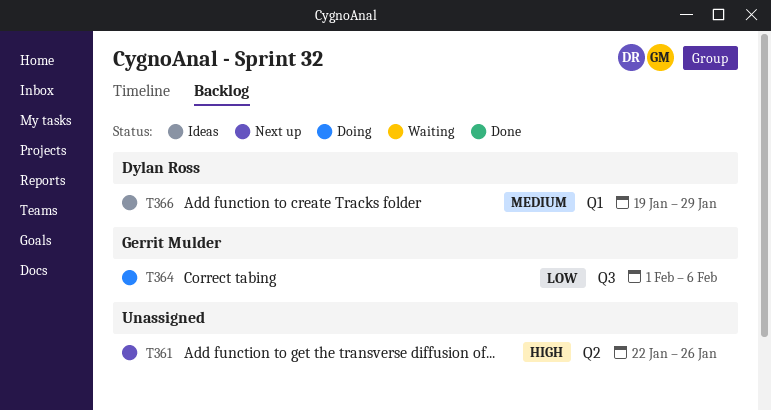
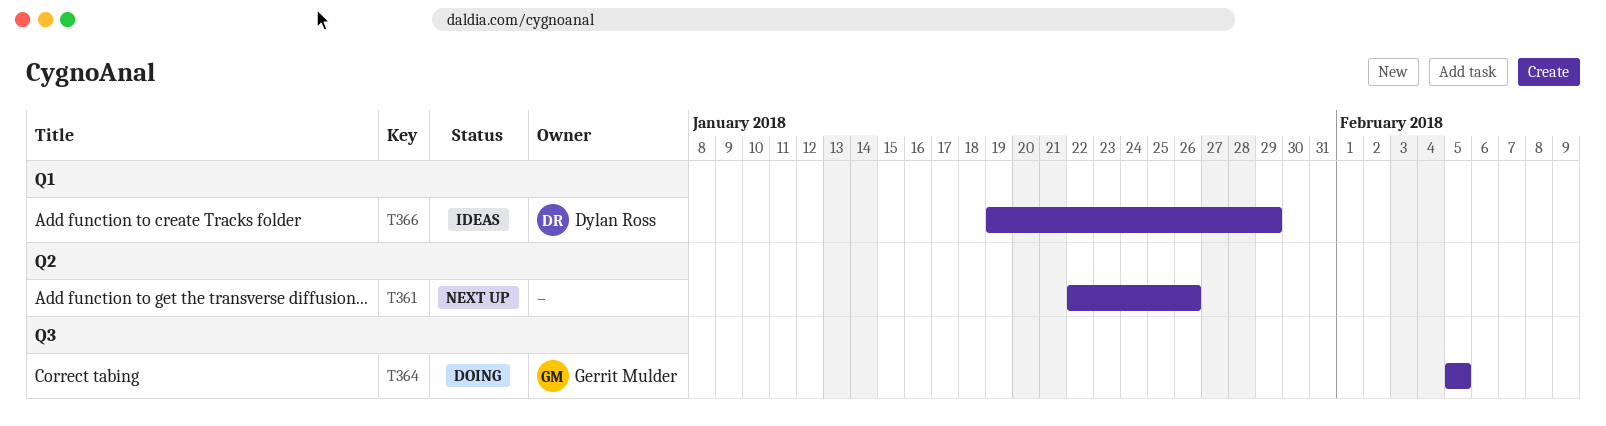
T364, start: Feb 1 -> Feb 5
T364, due: Feb 6 -> Feb 5

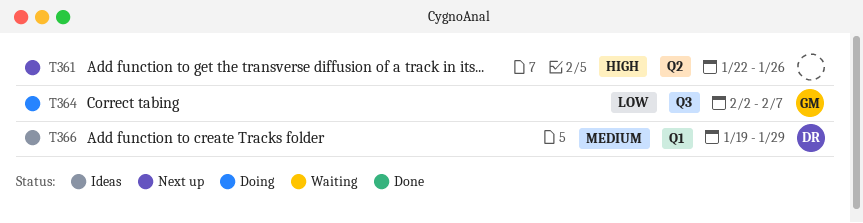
T364, start: Feb 5 -> Feb 2
T364, due: Feb 5 -> Feb 7

